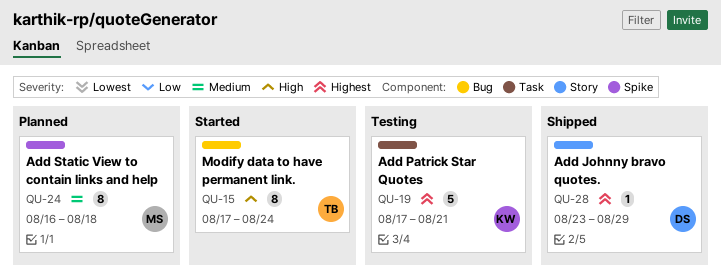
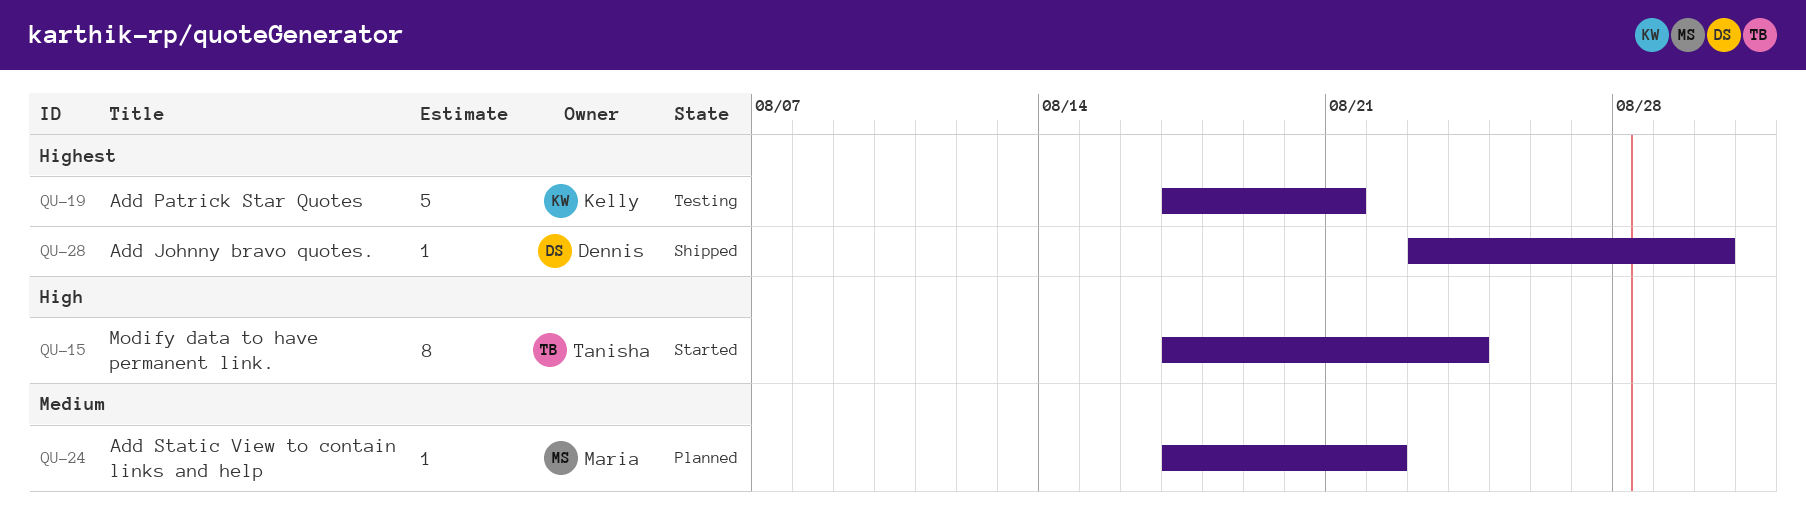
QU-24, estimate: 8 -> 1
QU-24, start: Aug 16 -> Aug 17
QU-24, due: Aug 18 -> Aug 22
QU-28, due: Aug 29 -> Aug 30

